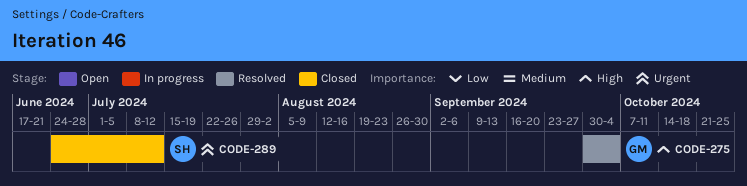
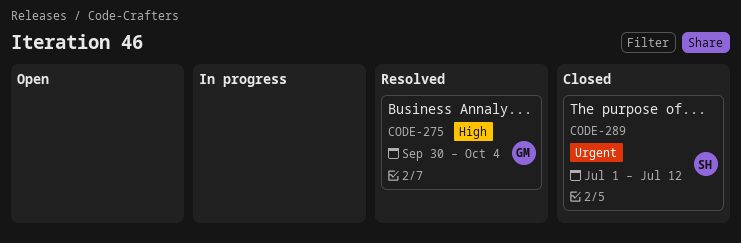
CODE-289, start: Jun 24 -> Jul 1

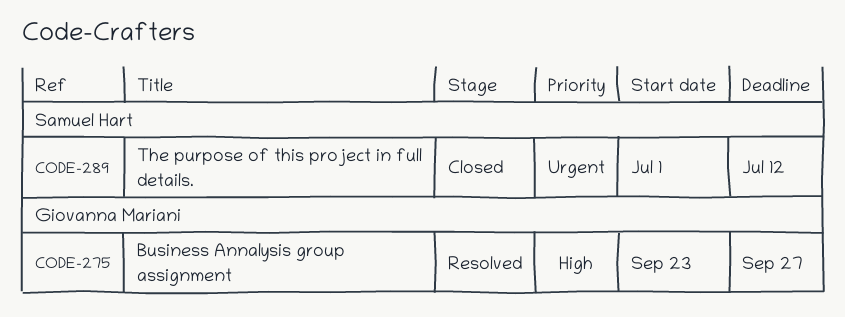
CODE-275, start: Sep 30 -> Sep 23
CODE-275, due: Oct 4 -> Sep 27

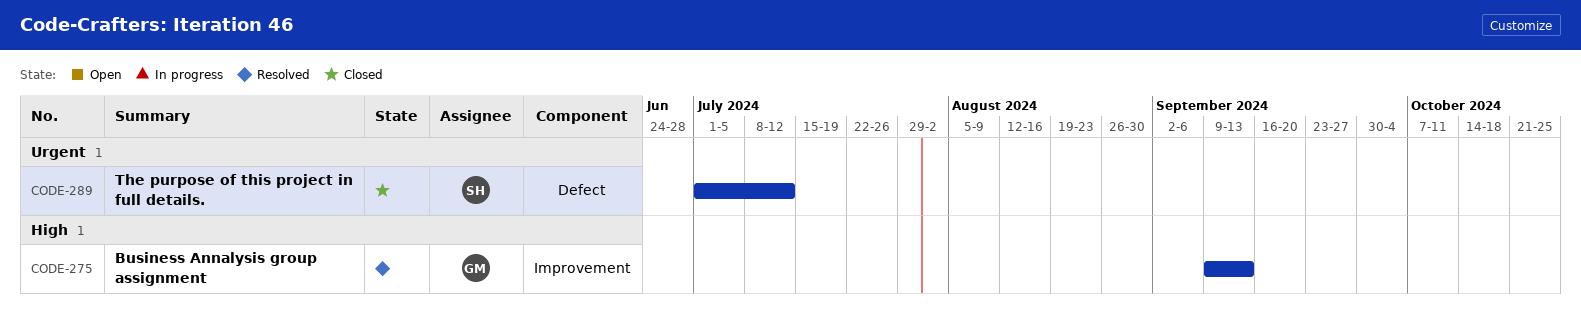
CODE-275, start: Sep 23 -> Sep 9
CODE-275, due: Sep 27 -> Sep 13

